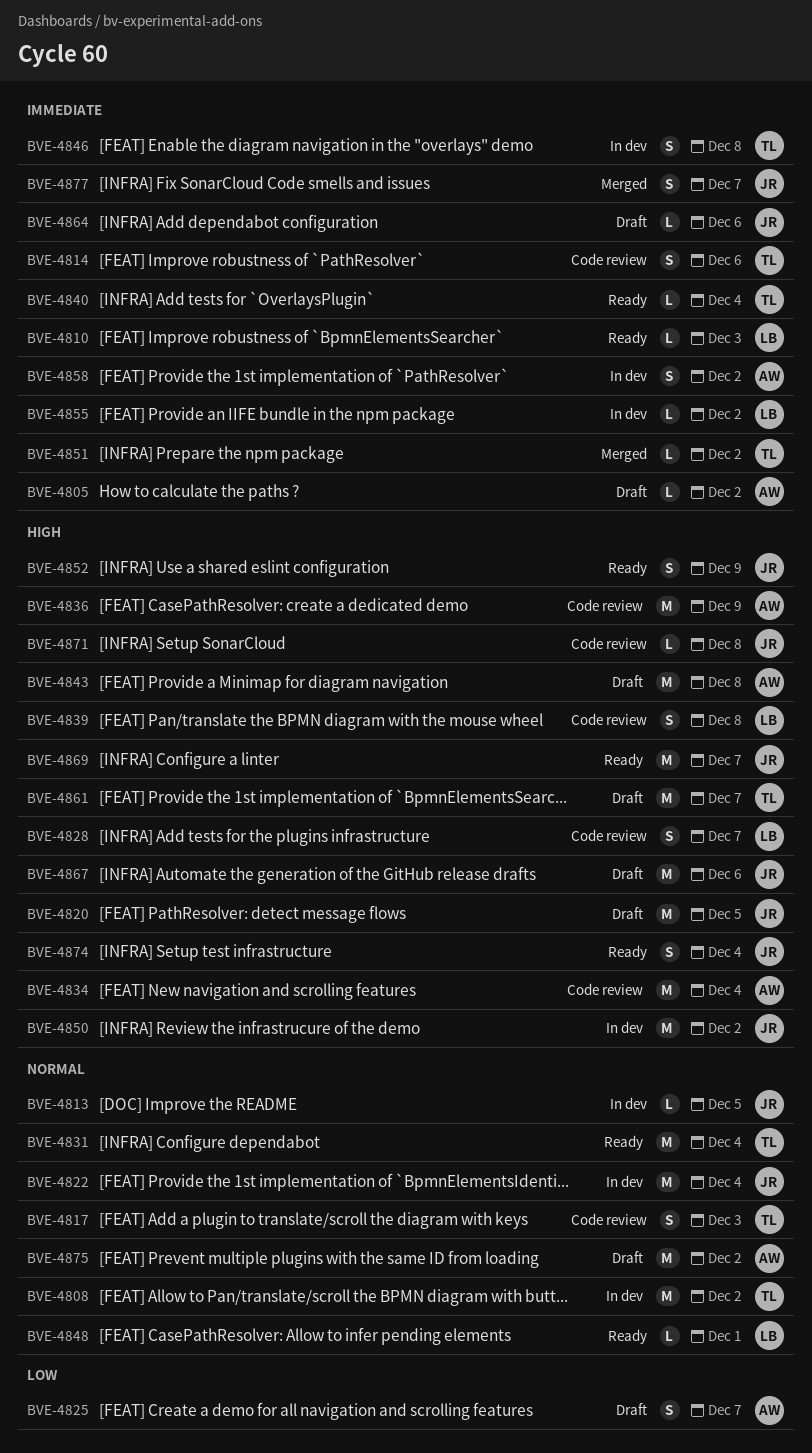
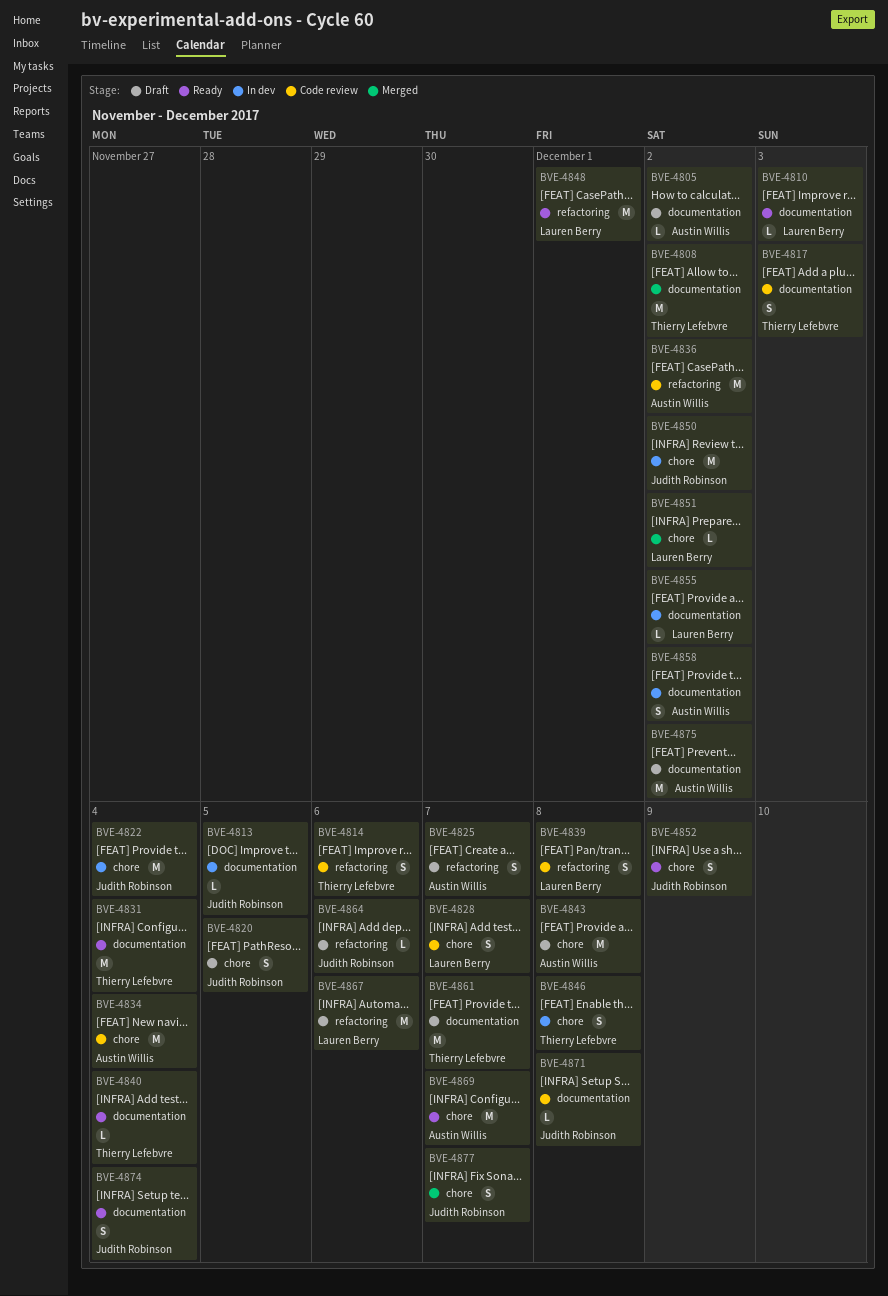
BVE-4808, status: In dev -> Merged
BVE-4820, estimate: M -> S
BVE-4836, due: Dec 9 -> Dec 2
BVE-4848, estimate: L -> M
BVE-4851, owner: Thierry Lefebvre -> Lauren Berry
BVE-4867, owner: Judith Robinson -> Lauren Berry
BVE-4869, owner: Judith Robinson -> Austin Willis

